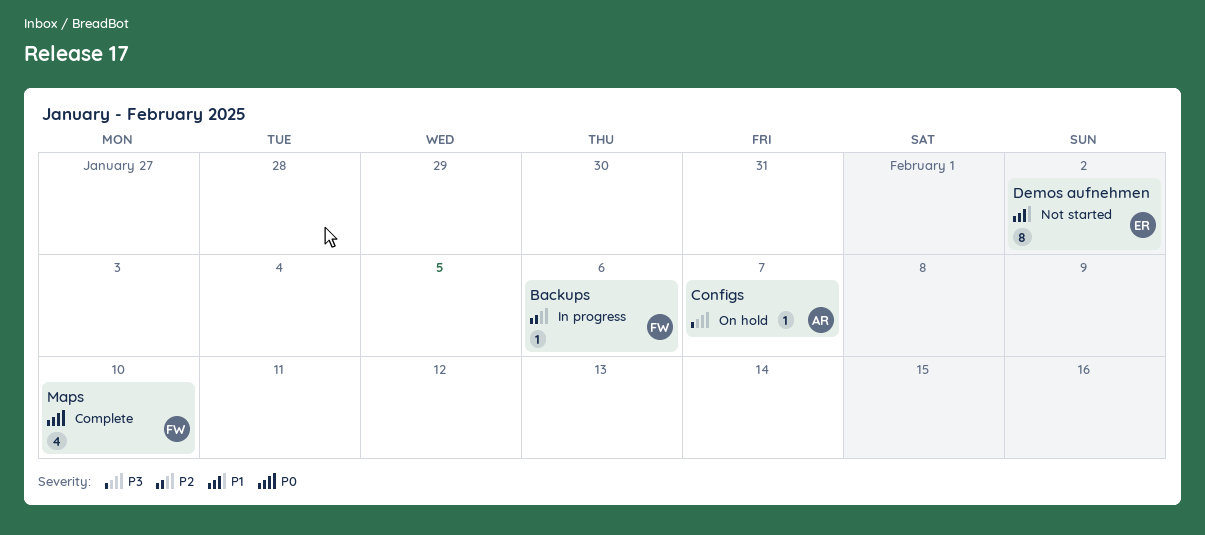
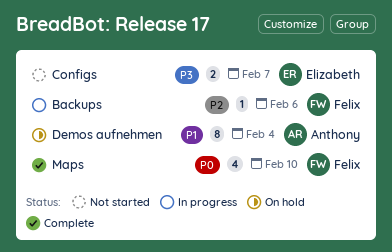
Configs, status: On hold -> Not started
Configs, owner: Anthony -> Elizabeth
Configs, estimate: 1 -> 2
Demos aufnehmen, status: Not started -> On hold
Demos aufnehmen, owner: Elizabeth -> Anthony
Demos aufnehmen, due: Feb 2 -> Feb 4

